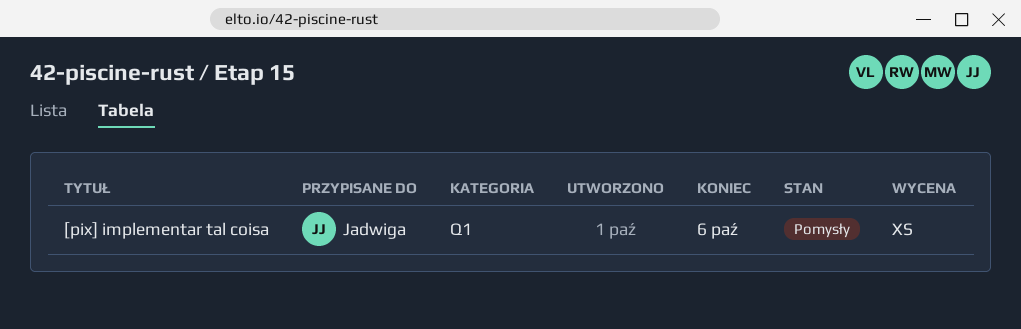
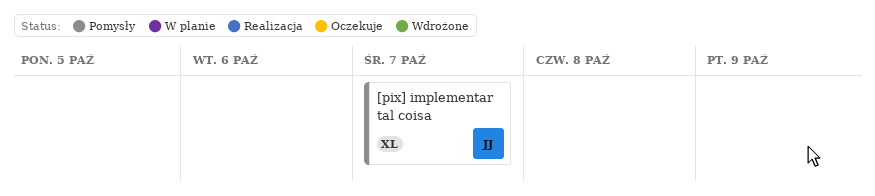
[pix] implementar tal coisa, estimate: XS -> XL
[pix] implementar tal coisa, due: Oct 6 -> Oct 7

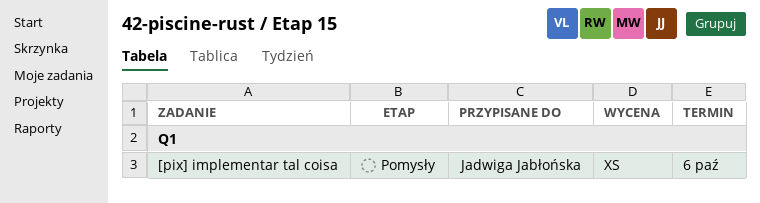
[pix] implementar tal coisa, estimate: XL -> XS
[pix] implementar tal coisa, due: Oct 7 -> Oct 6

